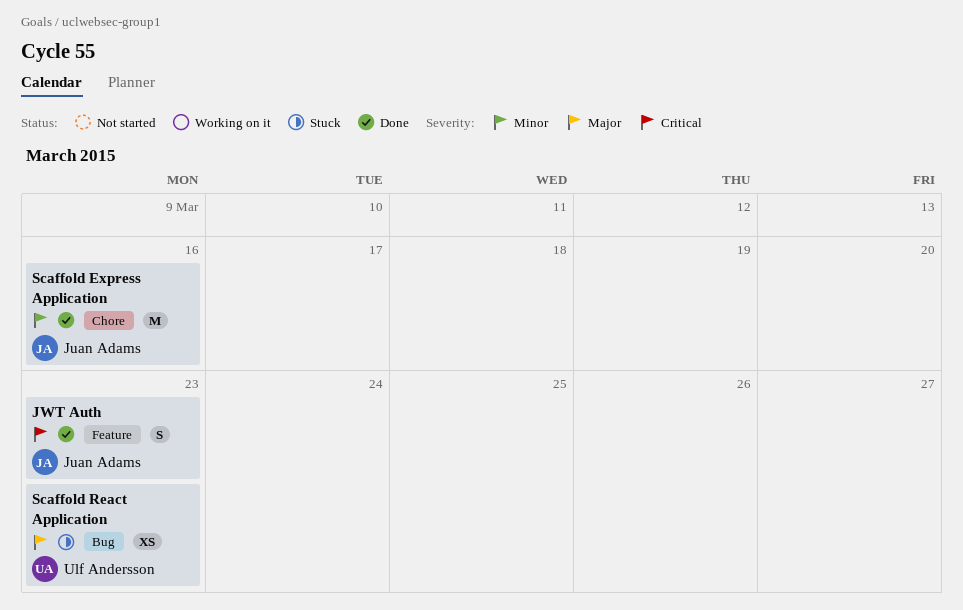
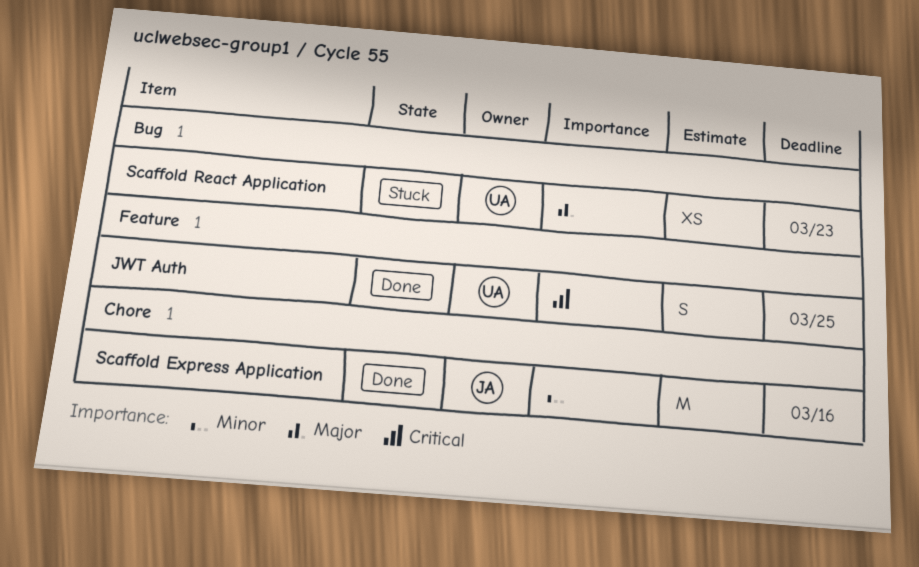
JWT Auth, owner: Juan Adams -> Ulf Andersson
JWT Auth, due: Mar 23 -> Mar 25

